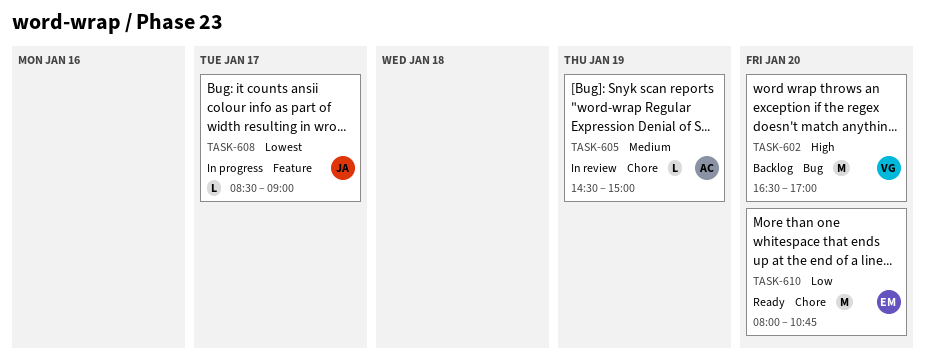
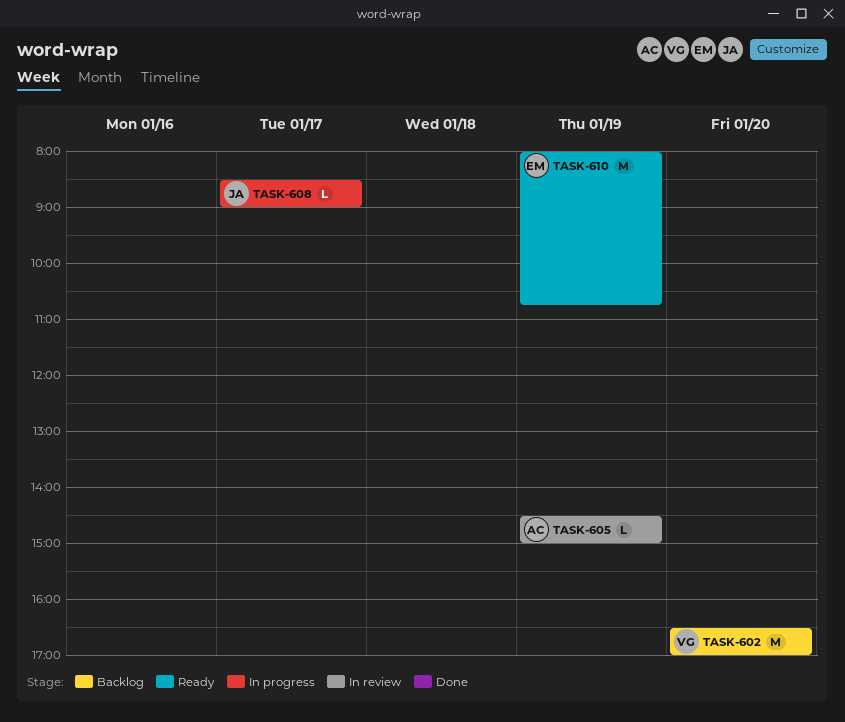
TASK-610, day: Jan 20 -> Jan 19

